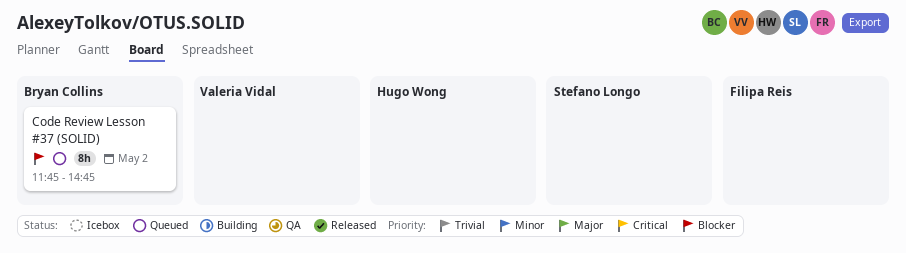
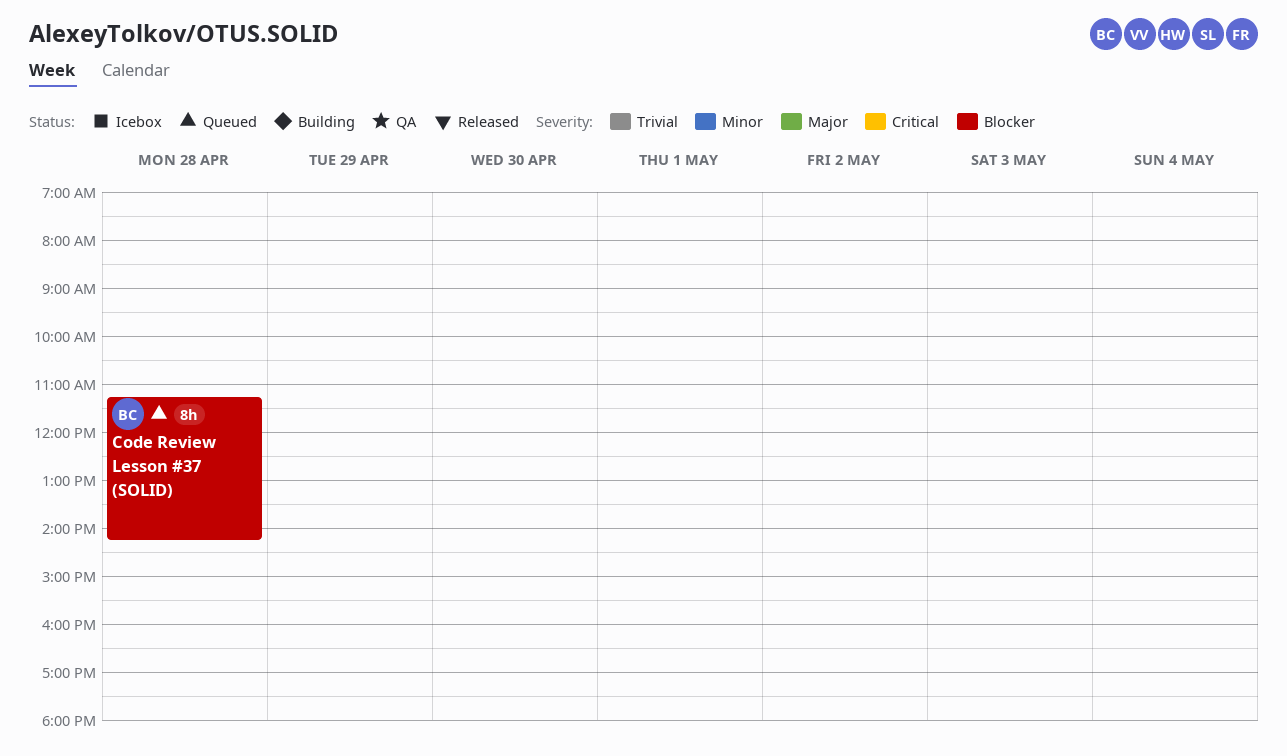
Code Review Lesson #37 (SOLID), day: May 2 -> Apr 28
Code Review Lesson #37 (SOLID), begins: 11:45 -> 11:15
Code Review Lesson #37 (SOLID), ends: 14:45 -> 14:15

